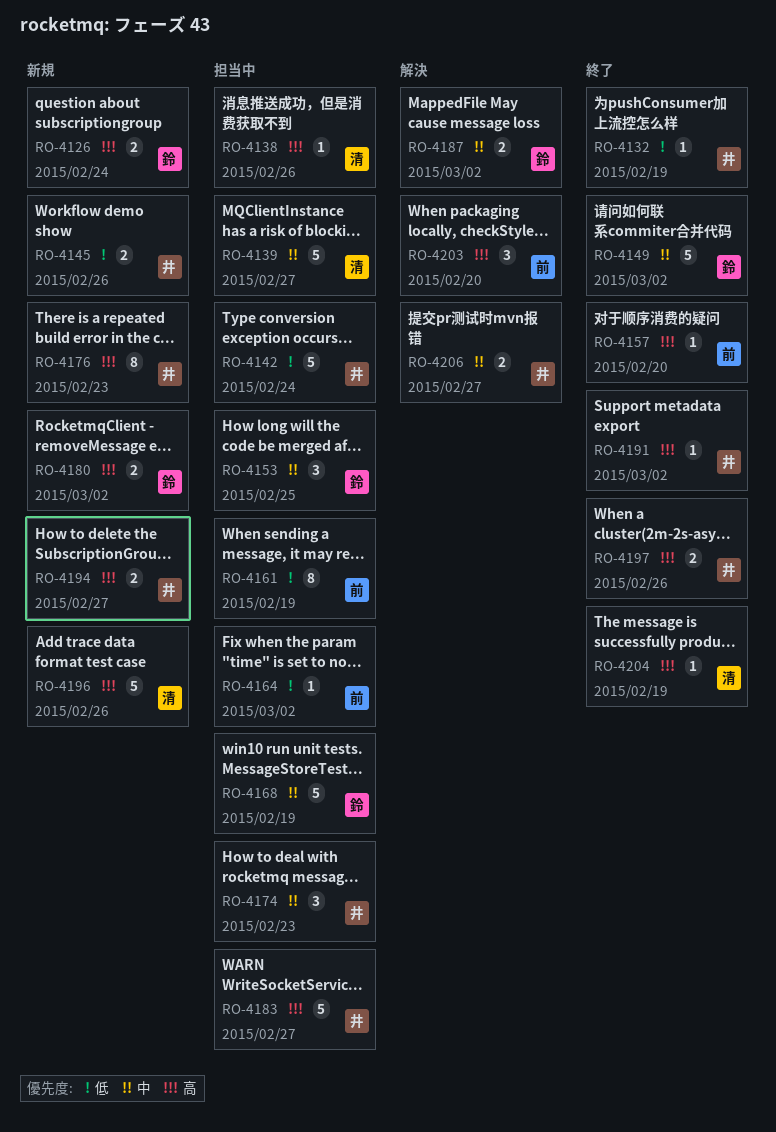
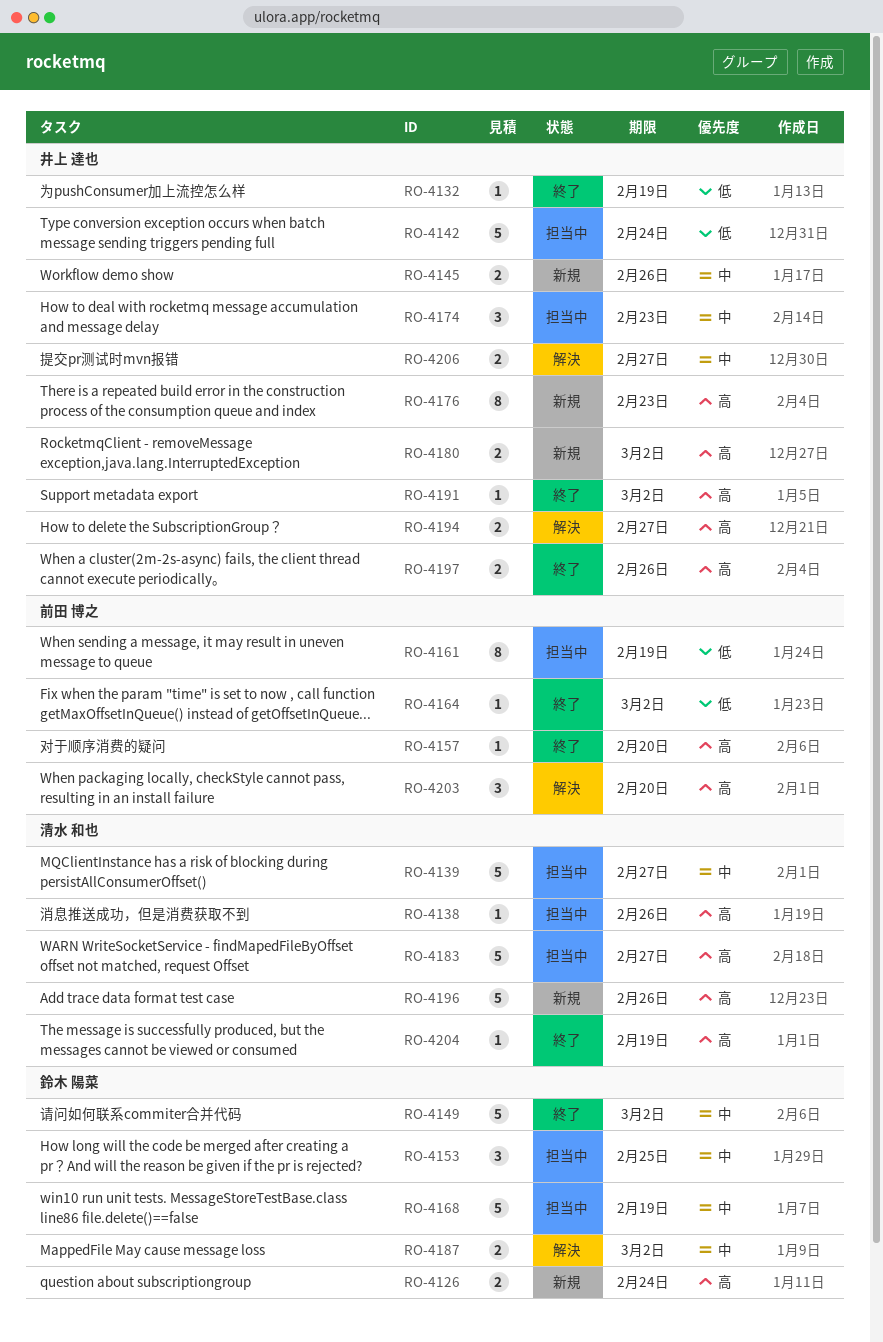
RO-4145, priority: 低 -> 中
RO-4164, status: 担当中 -> 終了
RO-4180, owner: 鈴木 陽菜 -> 井上 達也
RO-4183, owner: 井上 達也 -> 清水 和也
RO-4194, status: 新規 -> 解決

